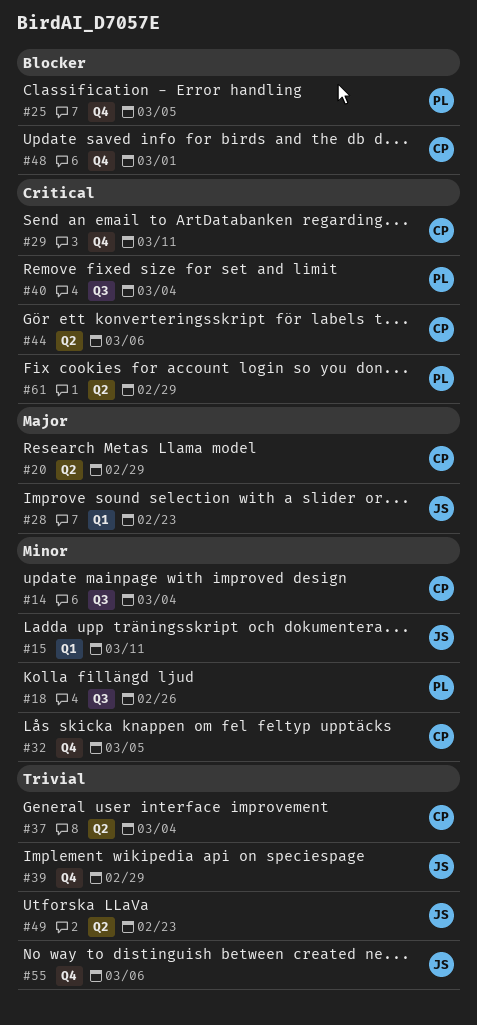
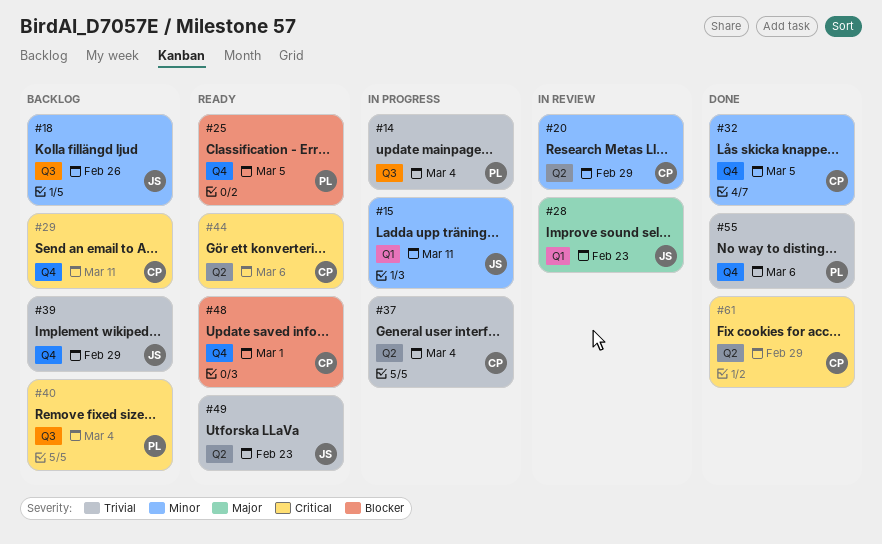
#14, owner: CP -> PL
#14, priority: Minor -> Trivial
#18, owner: PL -> JS
#20, priority: Major -> Minor
#55, owner: JS -> PL
#61, owner: PL -> CP

